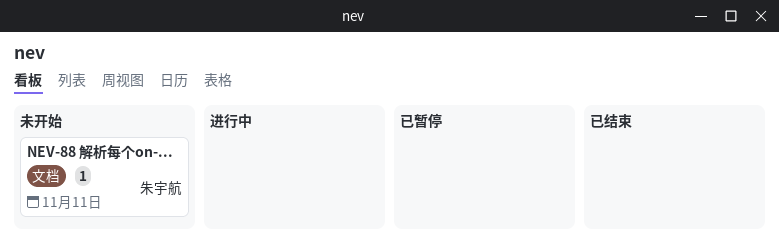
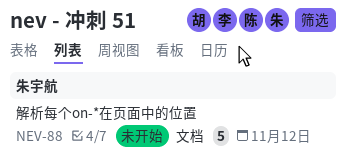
NEV-88, estimate: 1 -> 5
NEV-88, due: Nov 11 -> Nov 12

